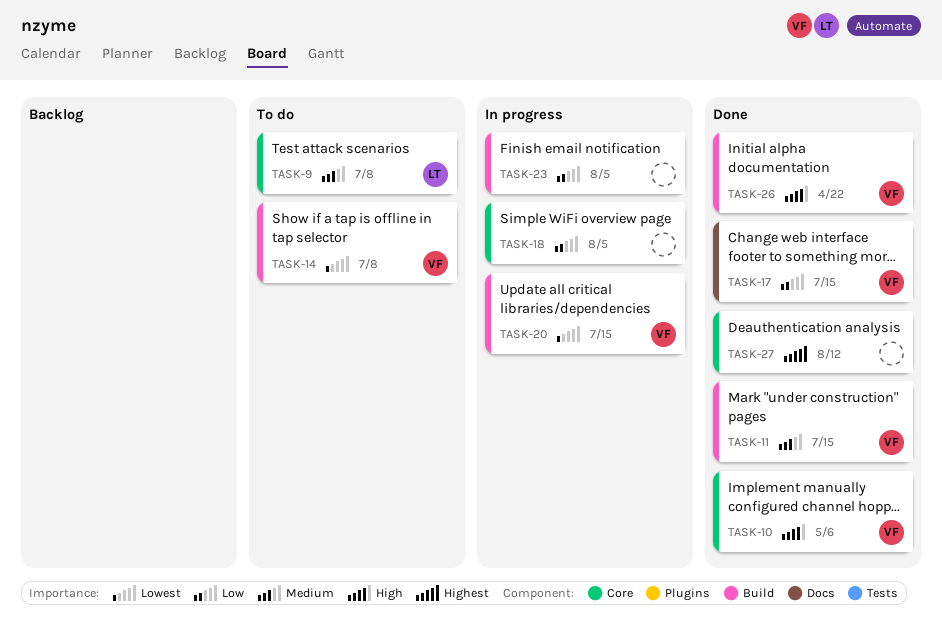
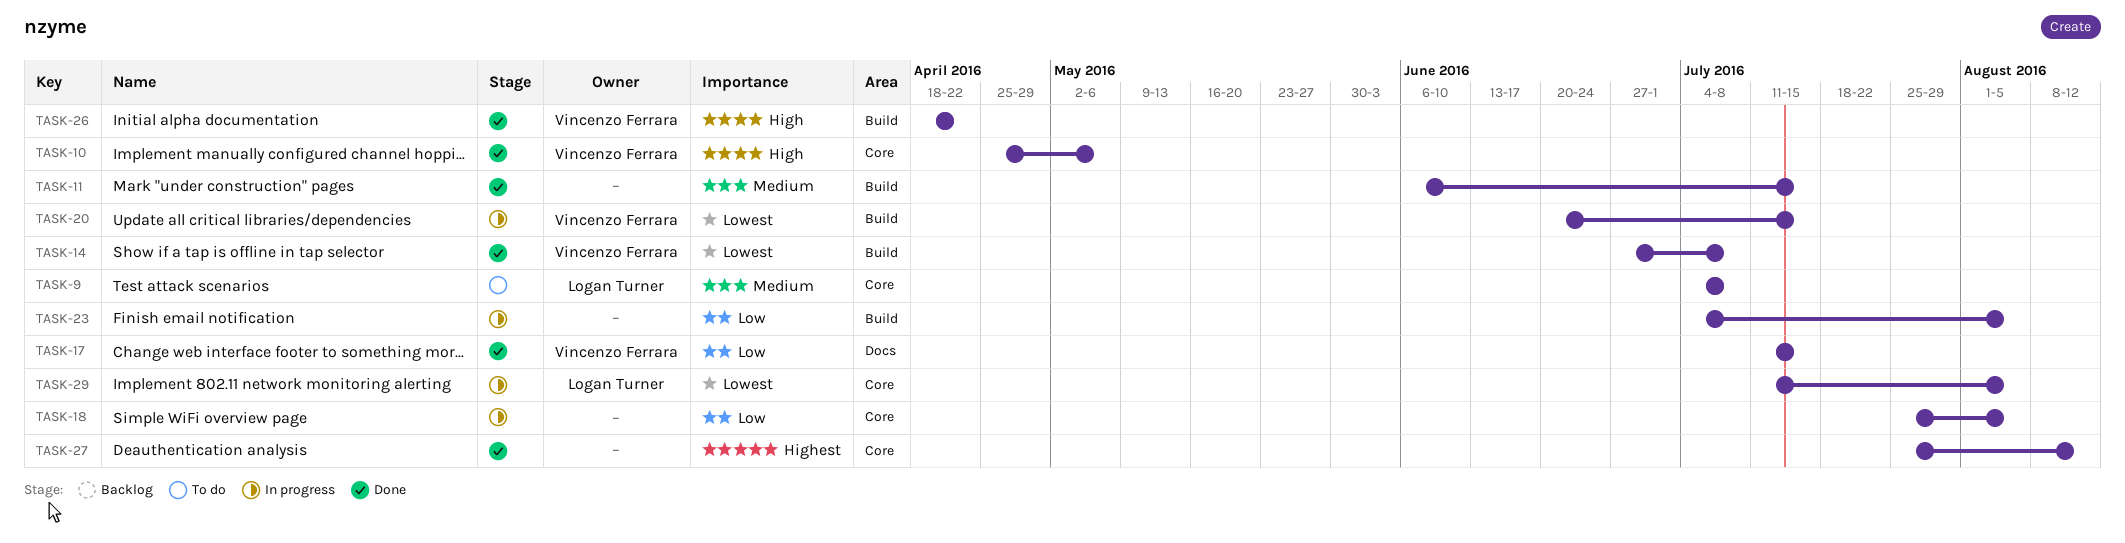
TASK-11, owner: Vincenzo Ferrara -> none
TASK-14, status: To do -> Done
TASK-29: none -> present

